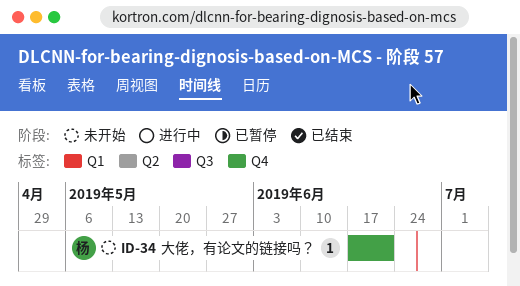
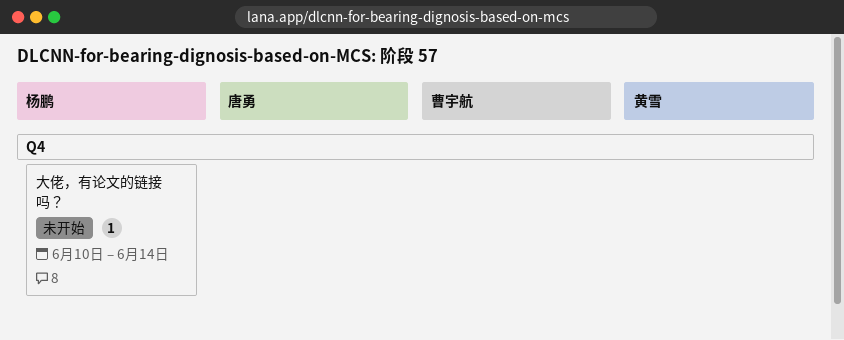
大佬，有论文的链接吗？, start: Jun 17 -> Jun 10
大佬，有论文的链接吗？, due: Jun 21 -> Jun 14

